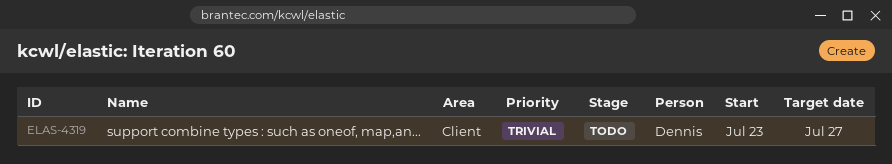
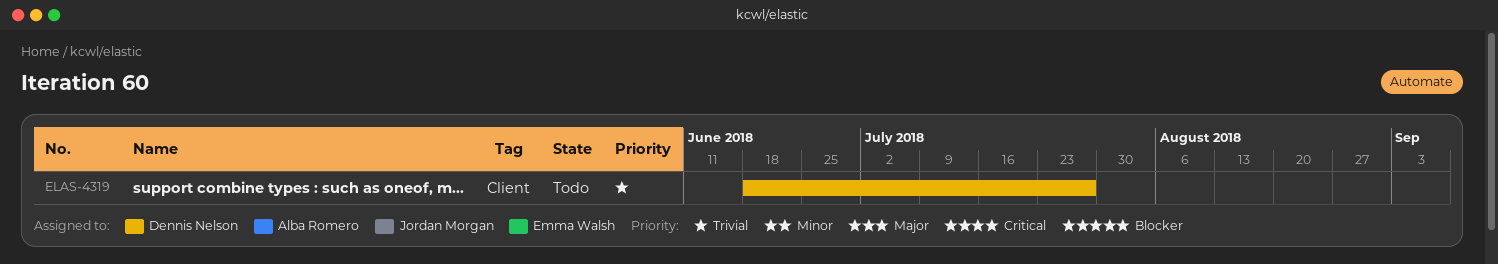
ELAS-4319, start: Jul 23 -> Jun 18

